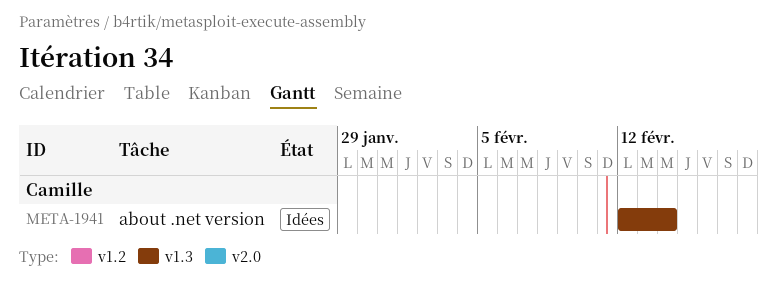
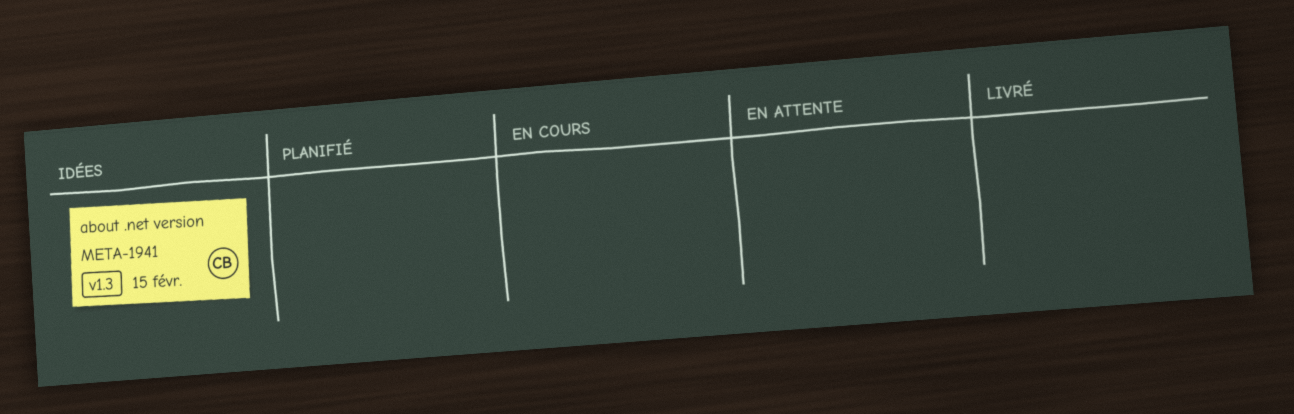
META-1941, due: Feb 14 -> Feb 15

